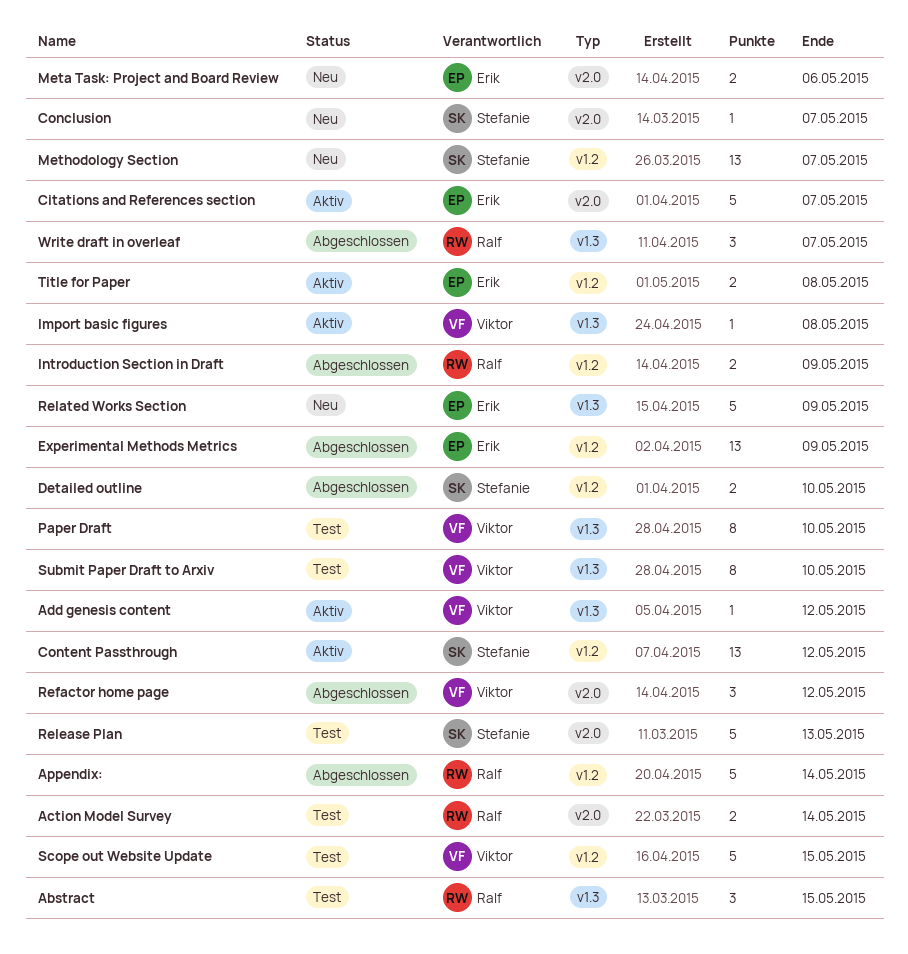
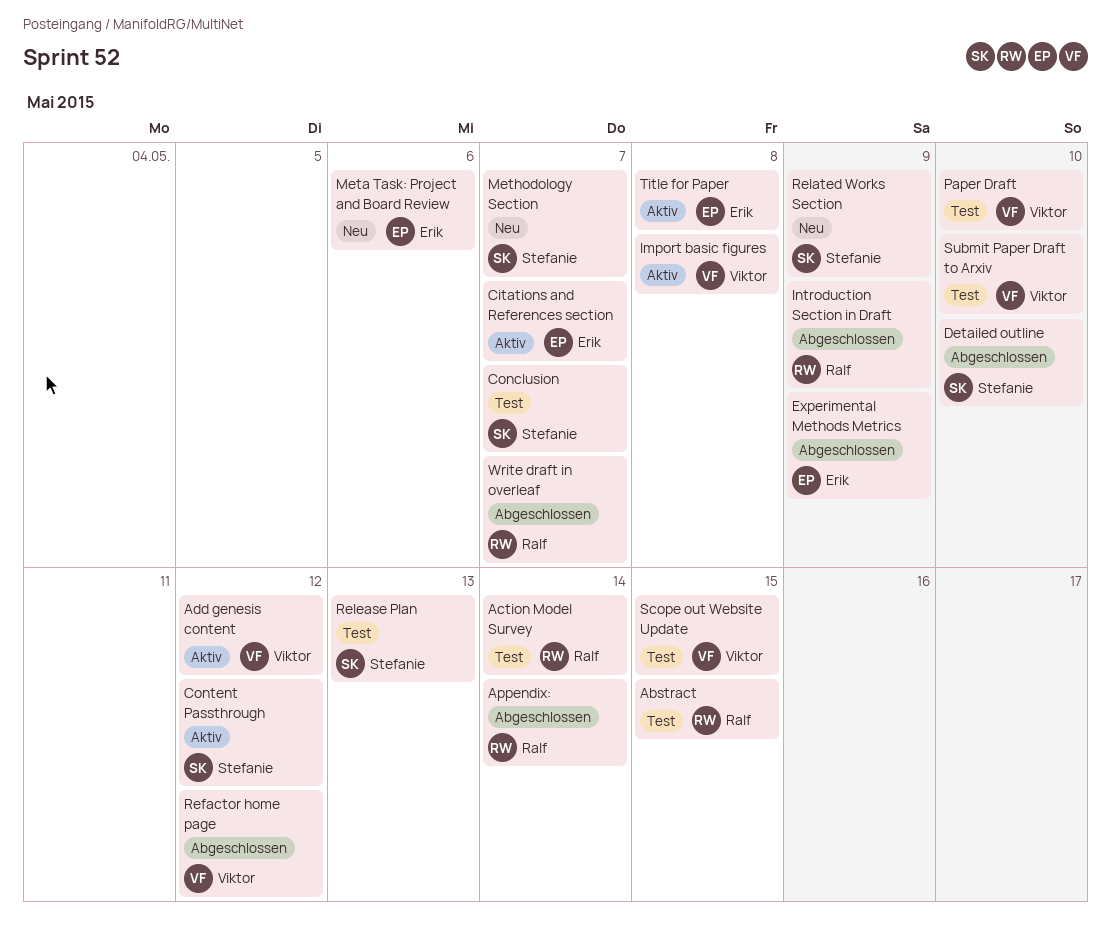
Conclusion, status: Neu -> Test
Related Works Section, owner: Erik -> Stefanie

